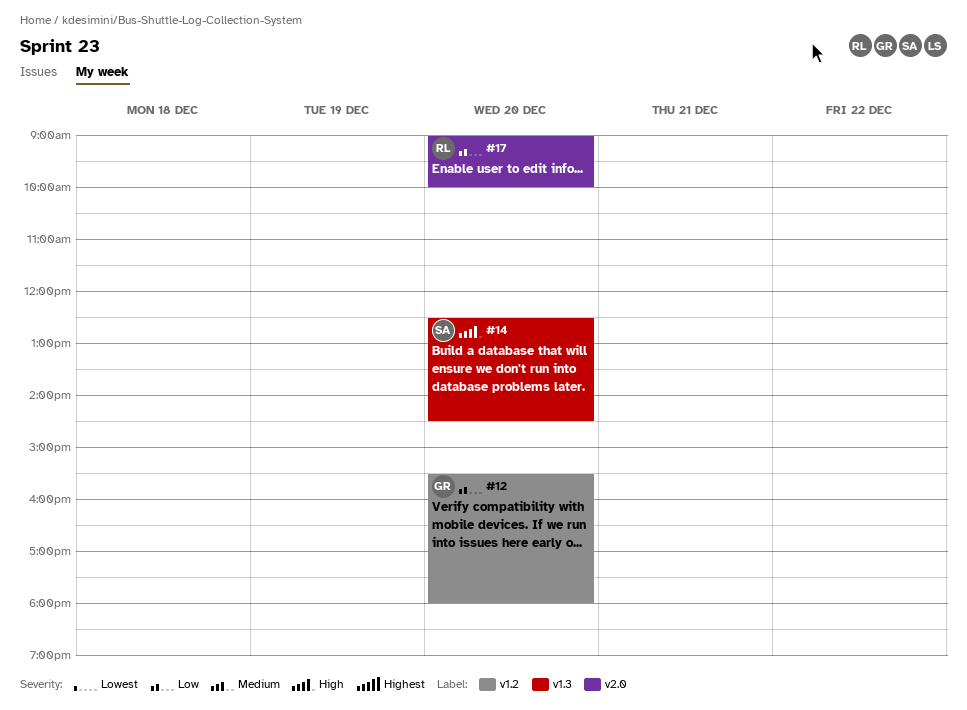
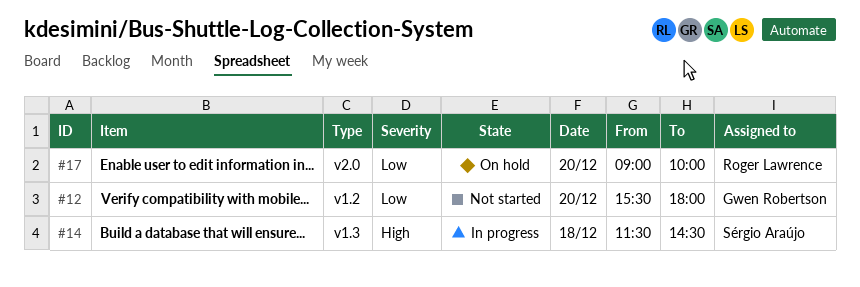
#14, day: Dec 20 -> Dec 18
#14, begins: 12:30 -> 11:30

